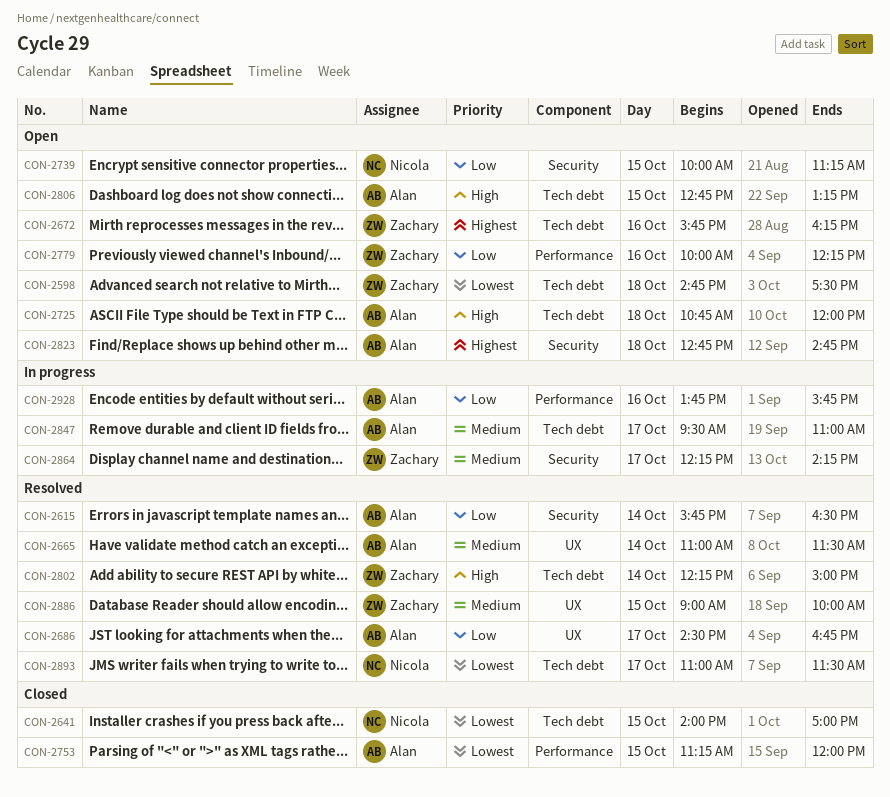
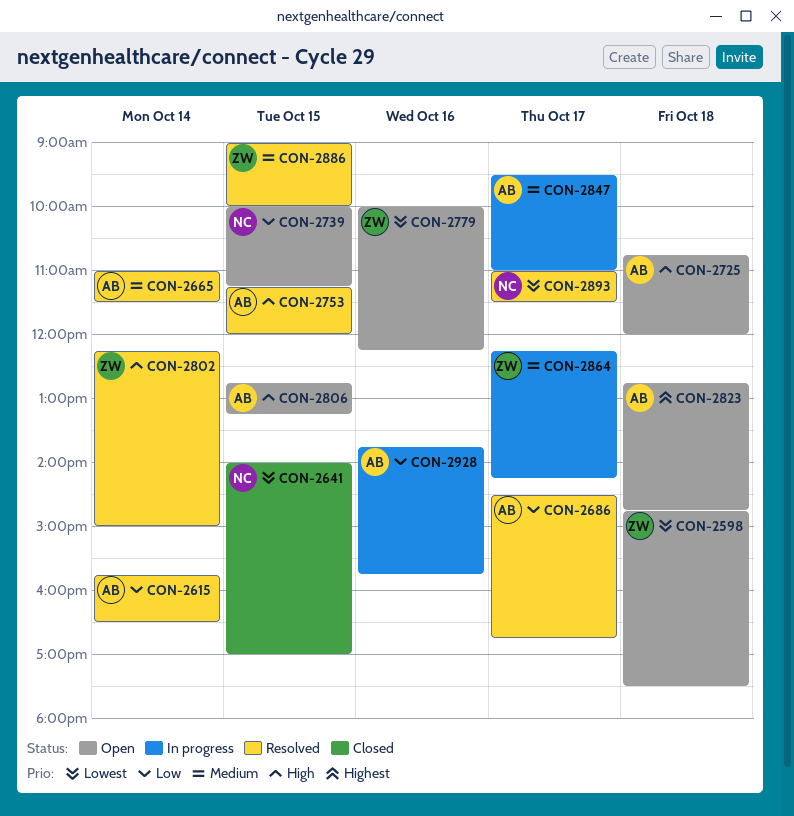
CON-2672: present -> none
CON-2753, status: Closed -> Resolved
CON-2753, priority: Lowest -> High
CON-2779, priority: Low -> Lowest

